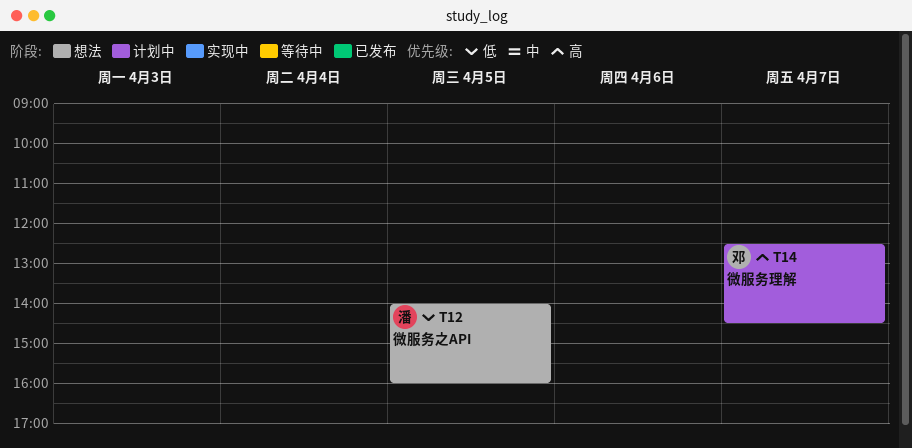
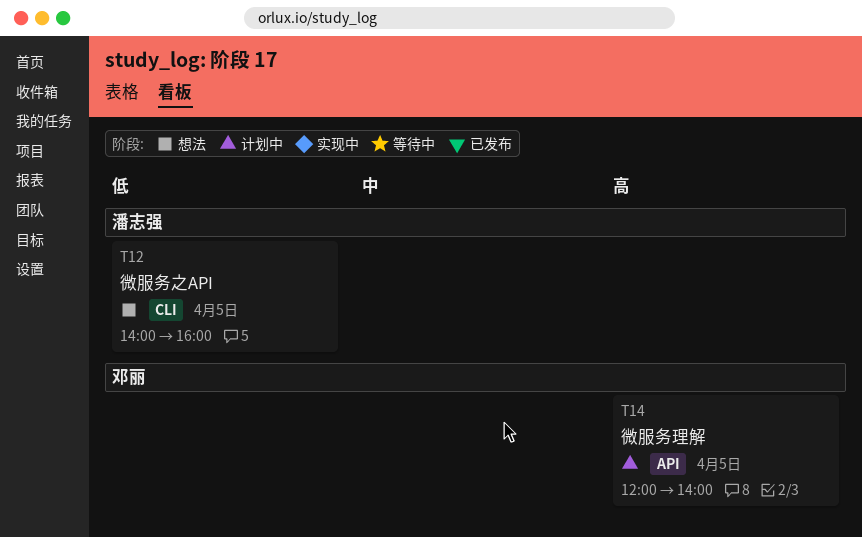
T14, day: Apr 7 -> Apr 5
T14, begins: 12:30 -> 12:00
T14, ends: 14:30 -> 14:00

